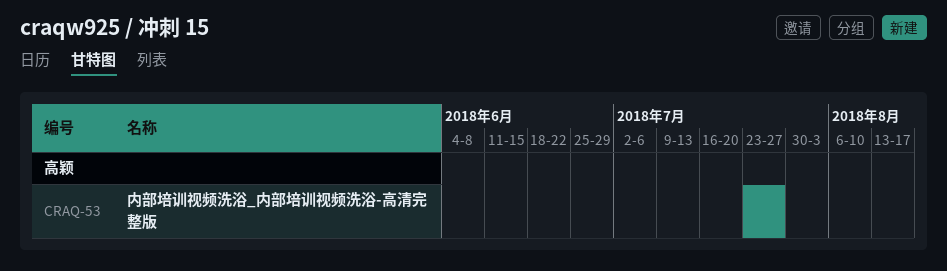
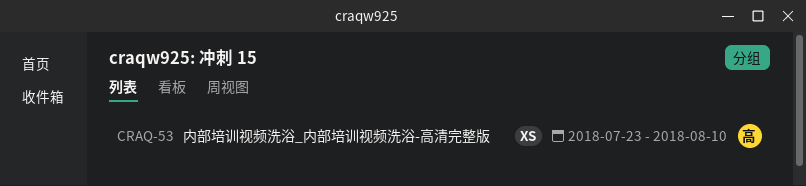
CRAQ-53, due: Jul 27 -> Aug 10

